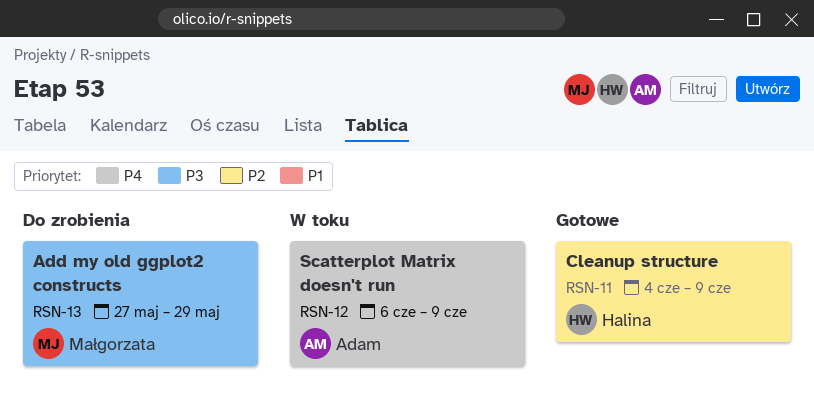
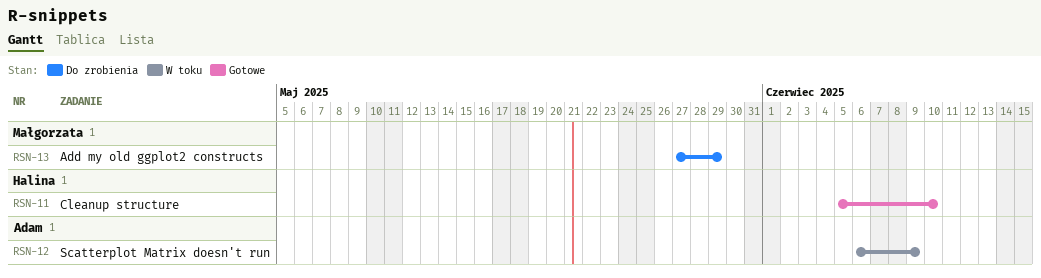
RSN-11, start: Jun 4 -> Jun 5
RSN-11, due: Jun 9 -> Jun 10

